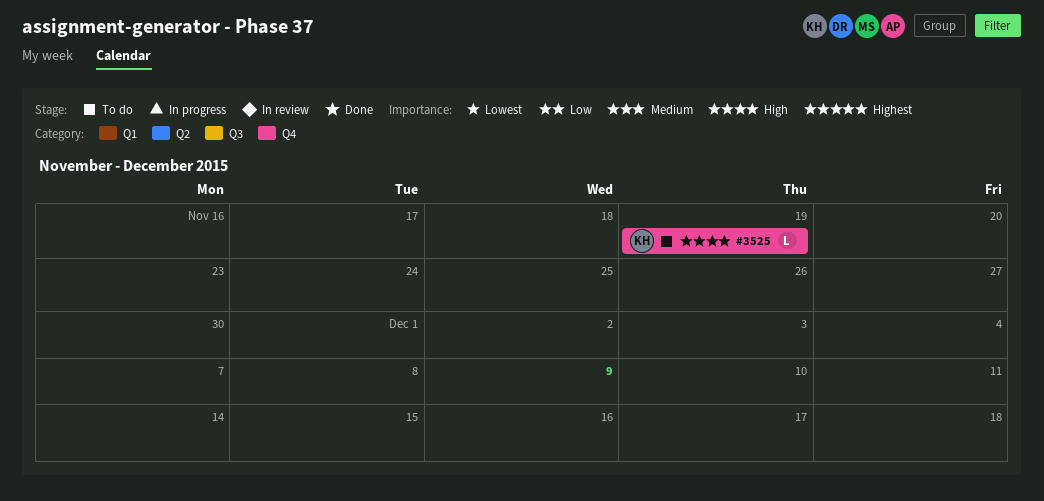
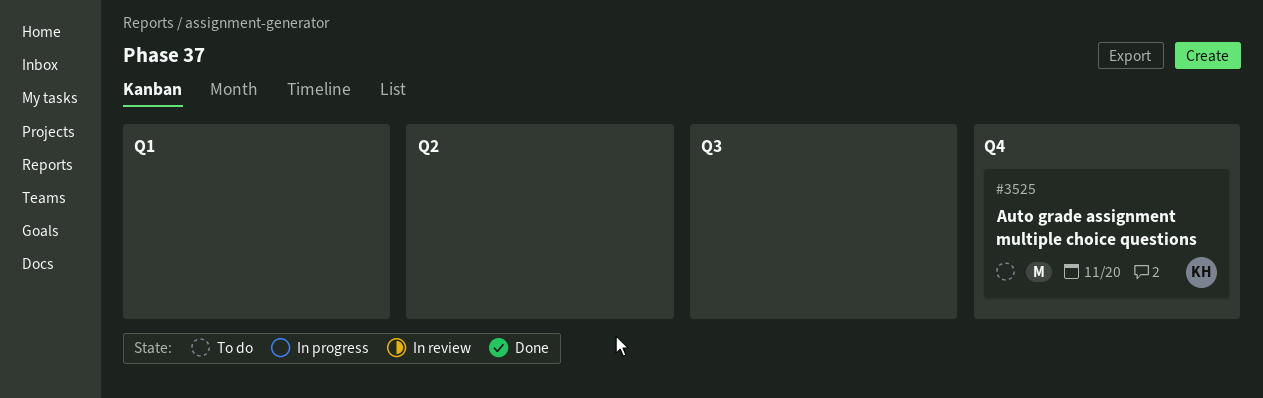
#3525, estimate: L -> M
#3525, due: Nov 19 -> Nov 20

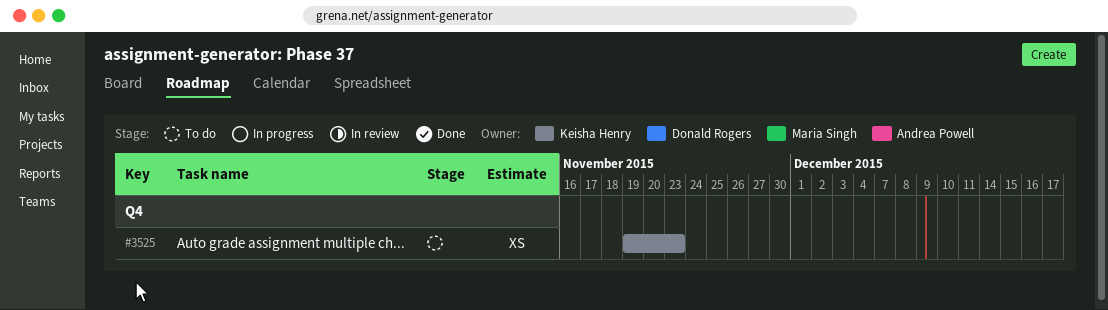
#3525, estimate: M -> XS
#3525, due: Nov 20 -> Nov 23

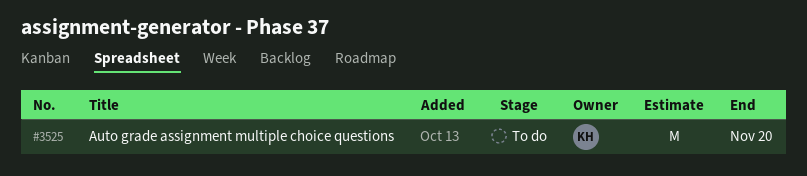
#3525, estimate: XS -> M
#3525, due: Nov 23 -> Nov 20

